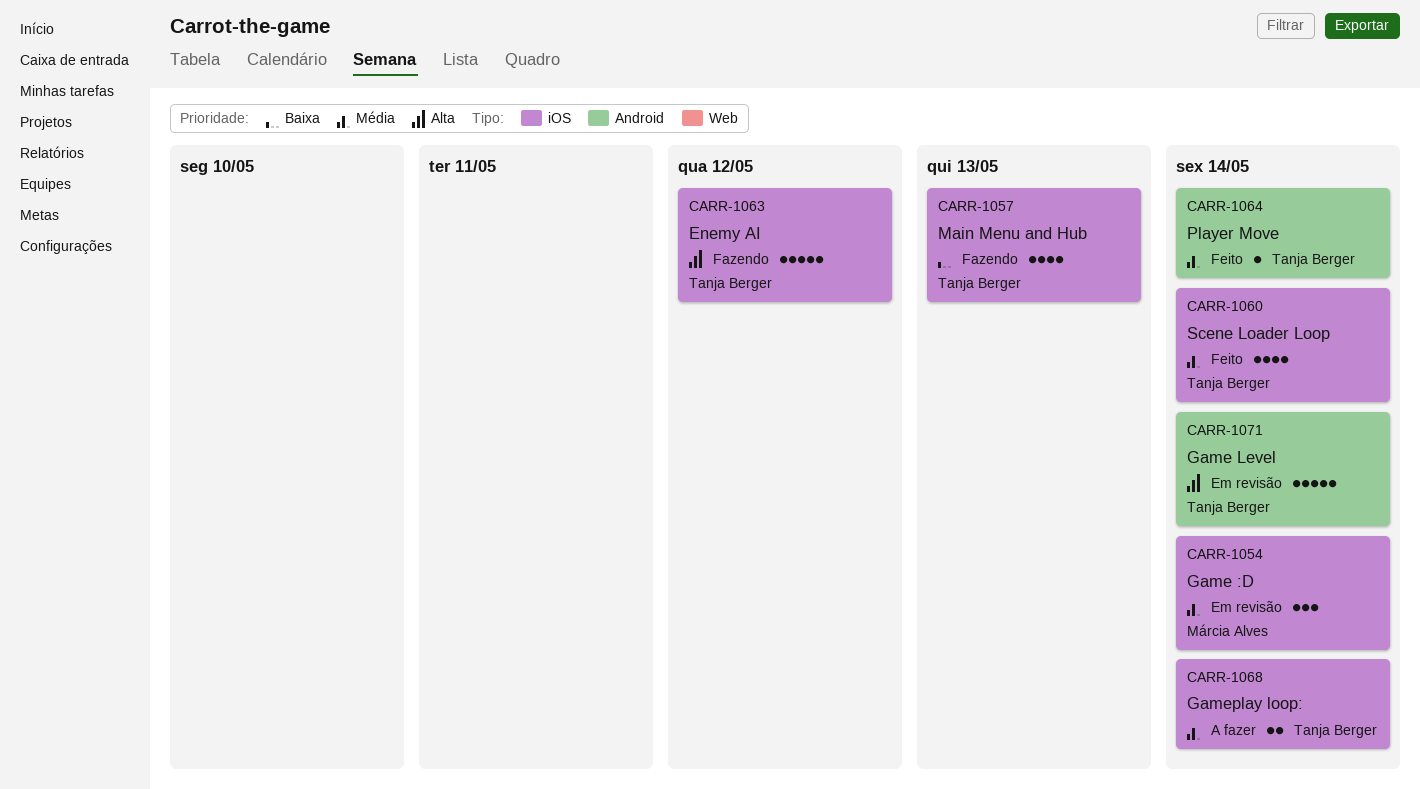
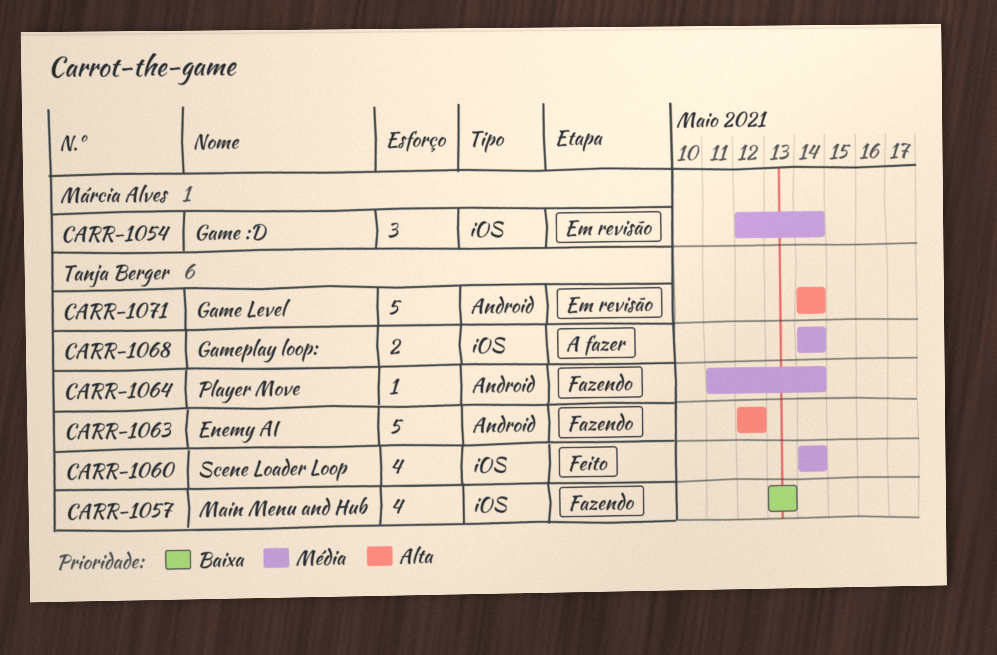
CARR-1063, label: iOS -> Android
CARR-1064, status: Feito -> Fazendo

